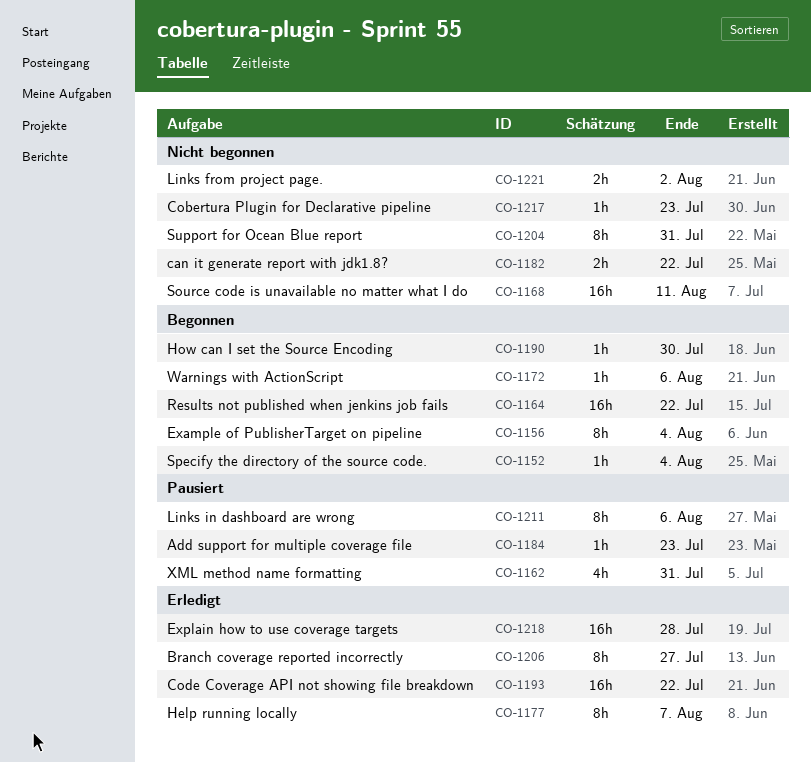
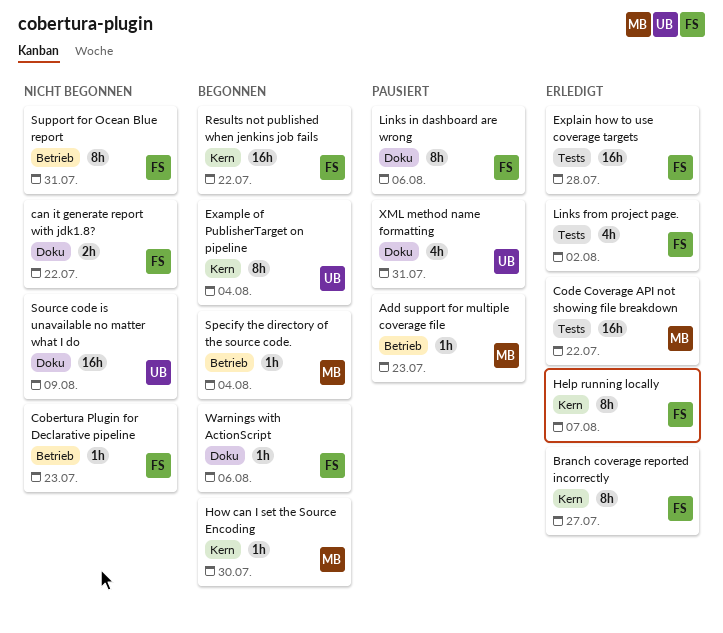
Links from project page., status: Nicht begonnen -> Erledigt
Links from project page., estimate: 2h -> 4h
Source code is unavailable no matter what I do, due: Aug 11 -> Aug 9

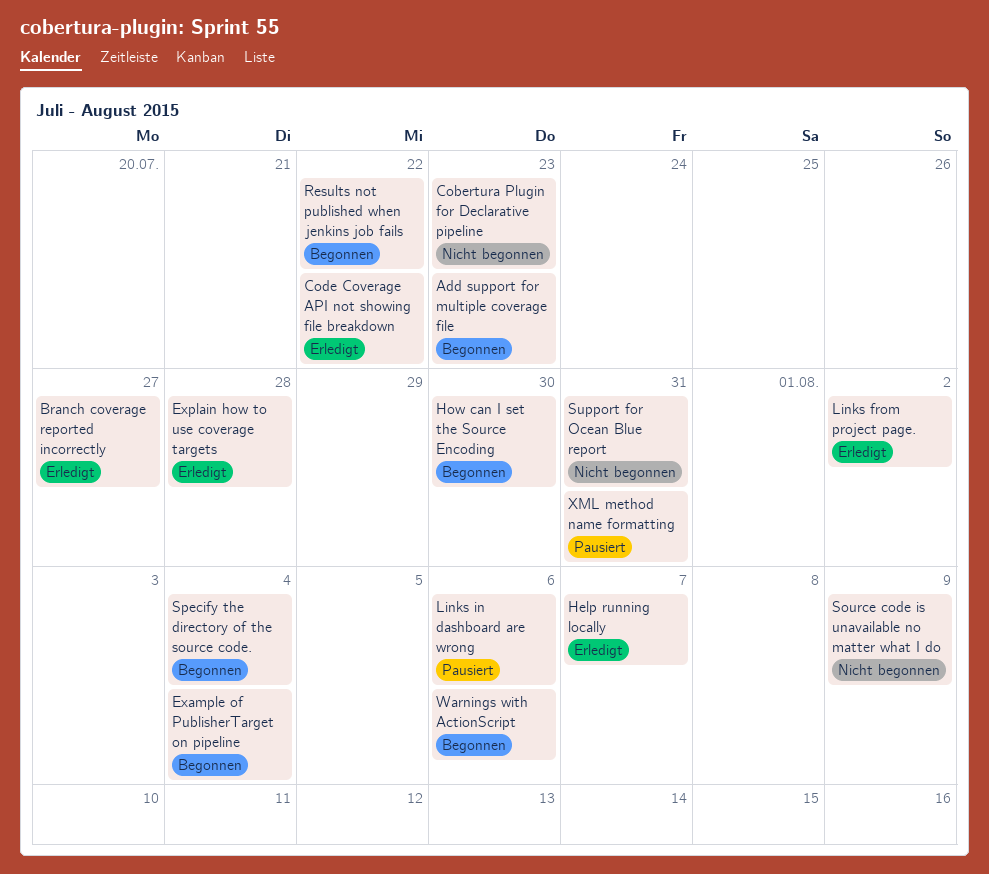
Add support for multiple coverage file, status: Pausiert -> Begonnen
can it generate report with jdk1.8?: present -> none

